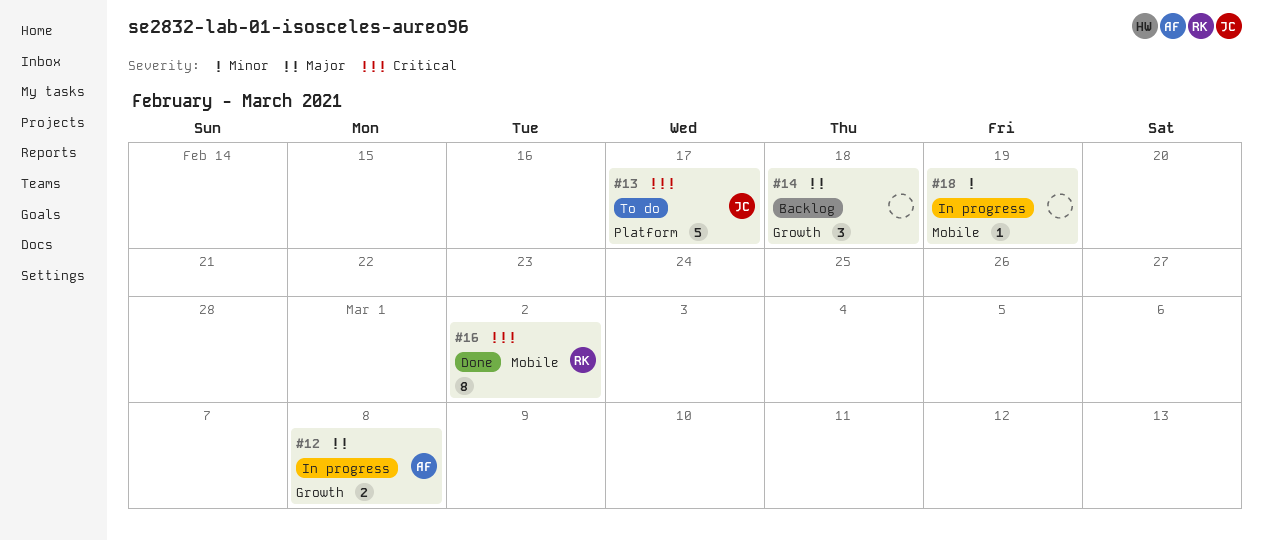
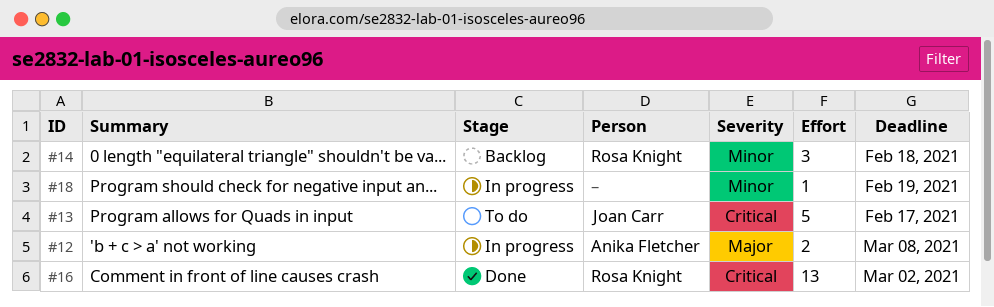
#14, owner: none -> Rosa Knight
#14, priority: Major -> Minor
#16, estimate: 8 -> 13

